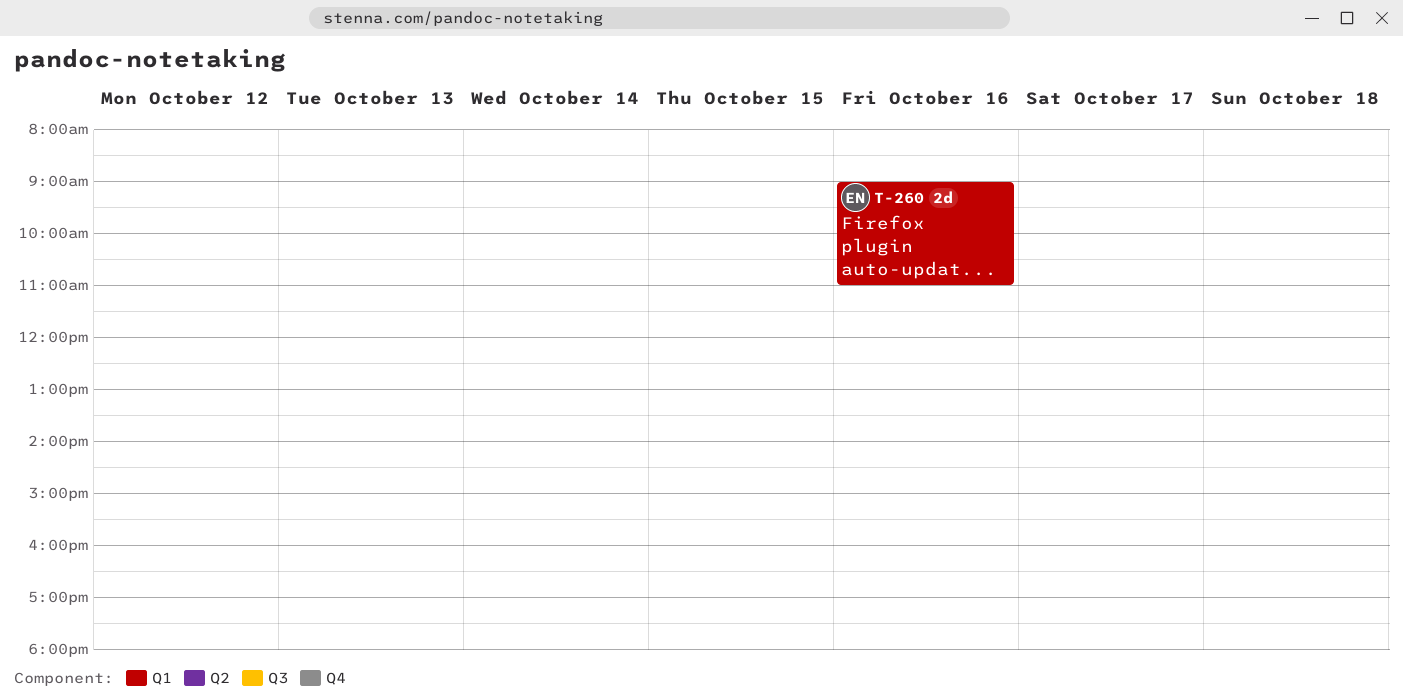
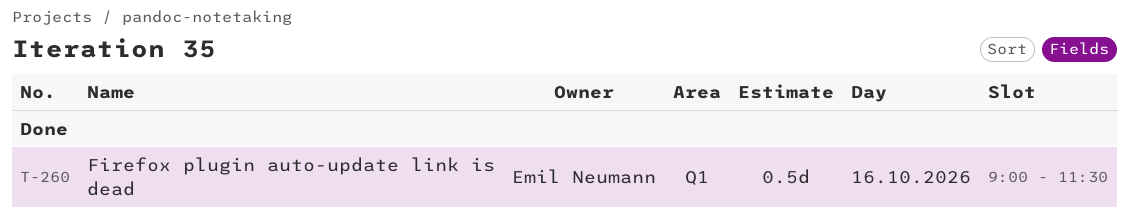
T-260, estimate: 2d -> 0.5d
T-260, ends: 11:00 -> 11:30

